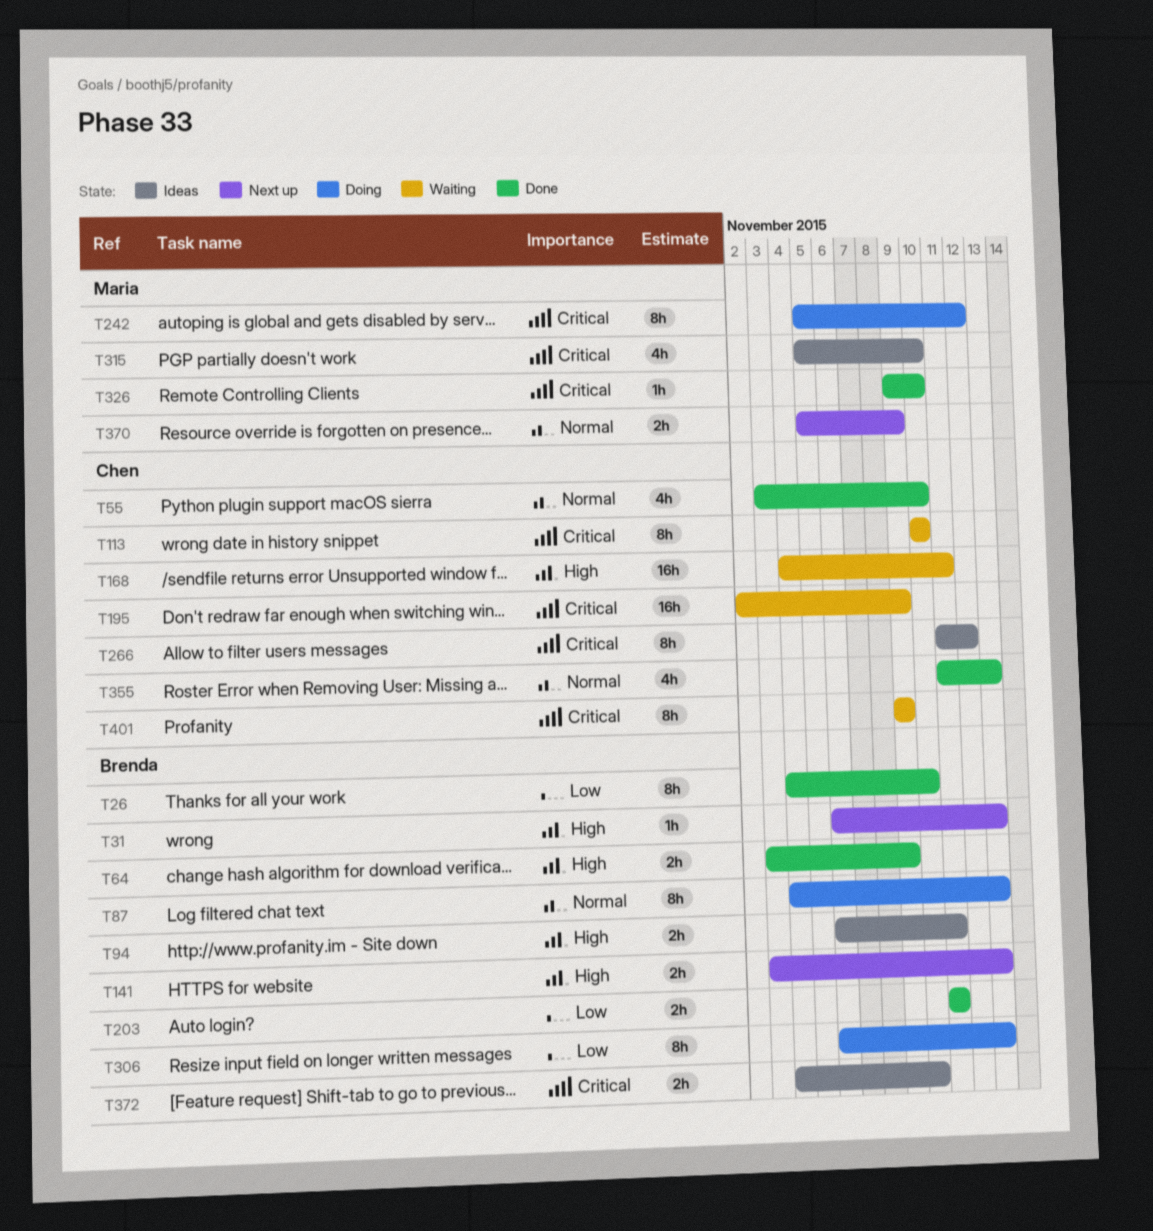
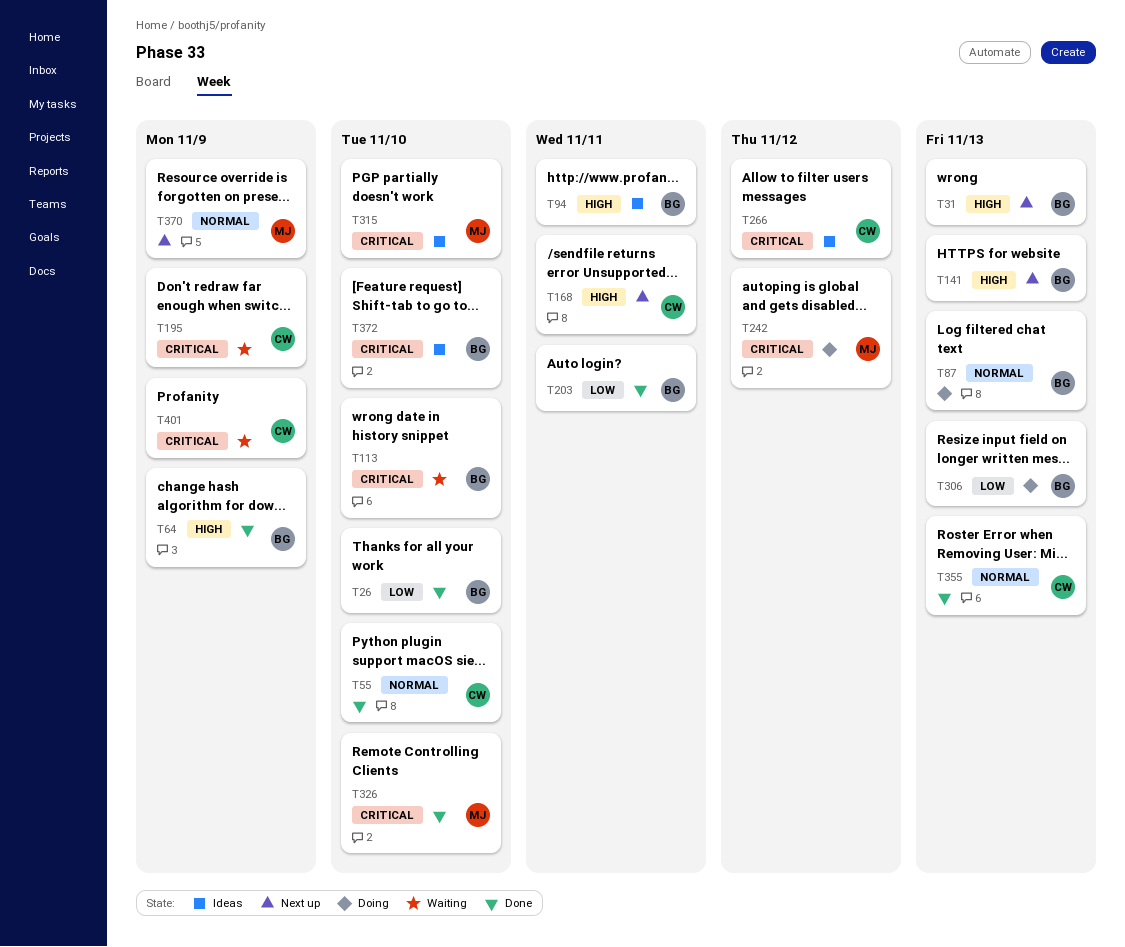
T113, owner: Chen -> Brenda
T168, status: Waiting -> Next up

